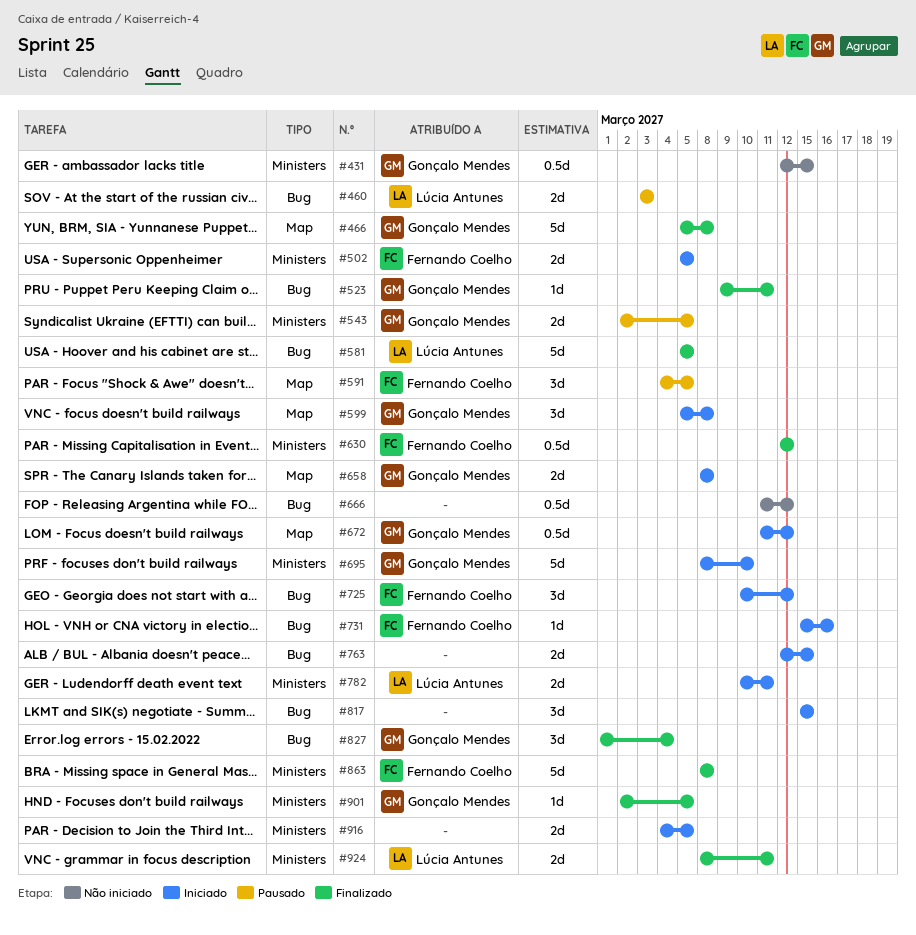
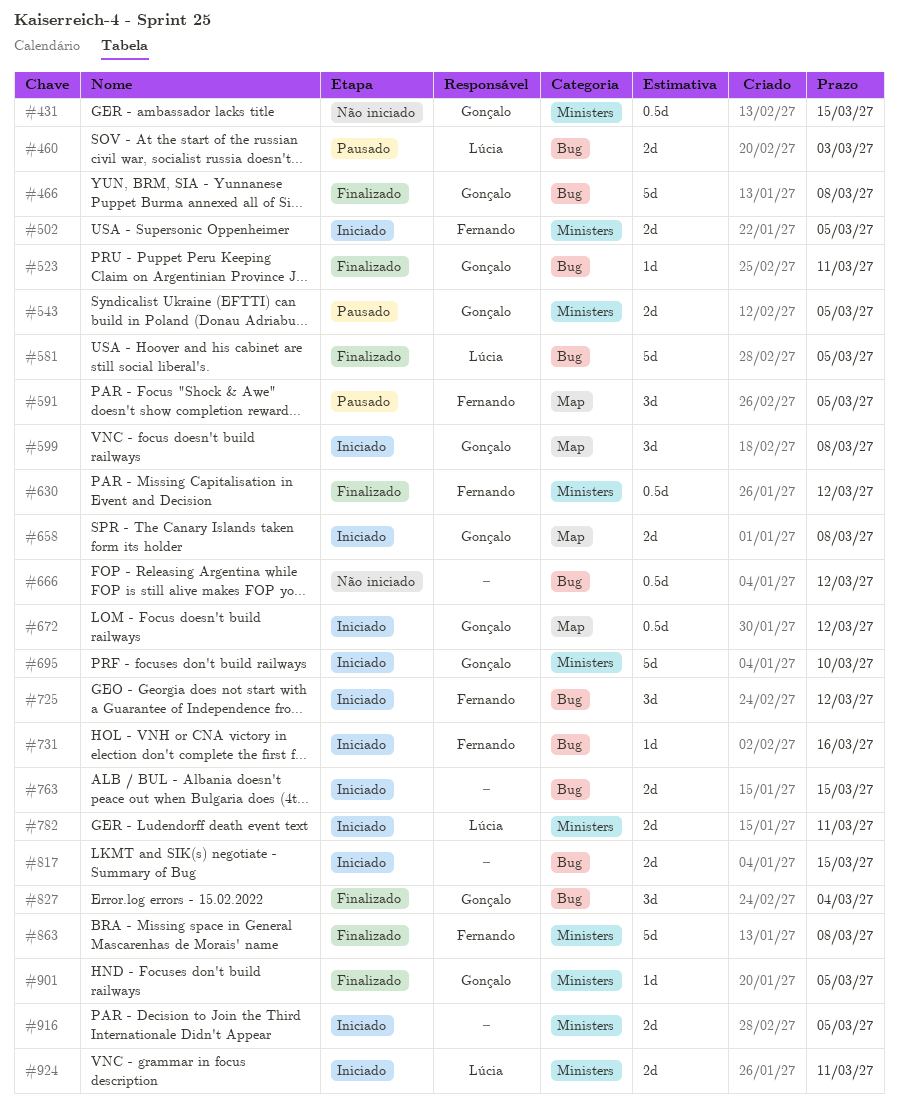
#466, label: Map -> Bug
#817, estimate: 3d -> 2d
#924, status: Finalizado -> Iniciado

